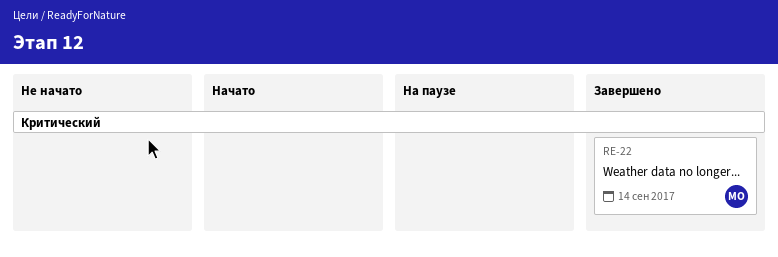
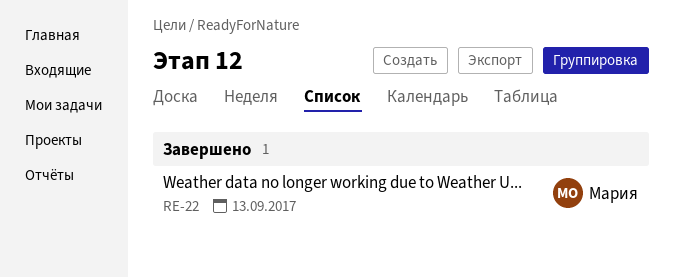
RE-22, due: Sep 14 -> Sep 13

